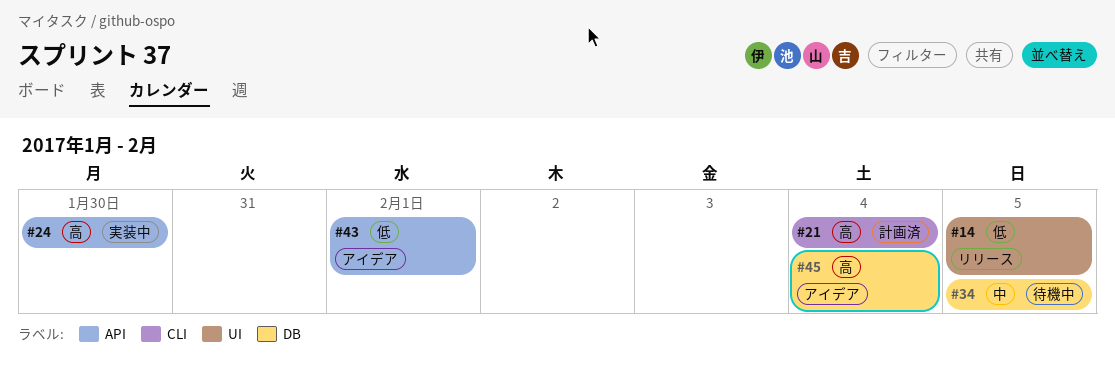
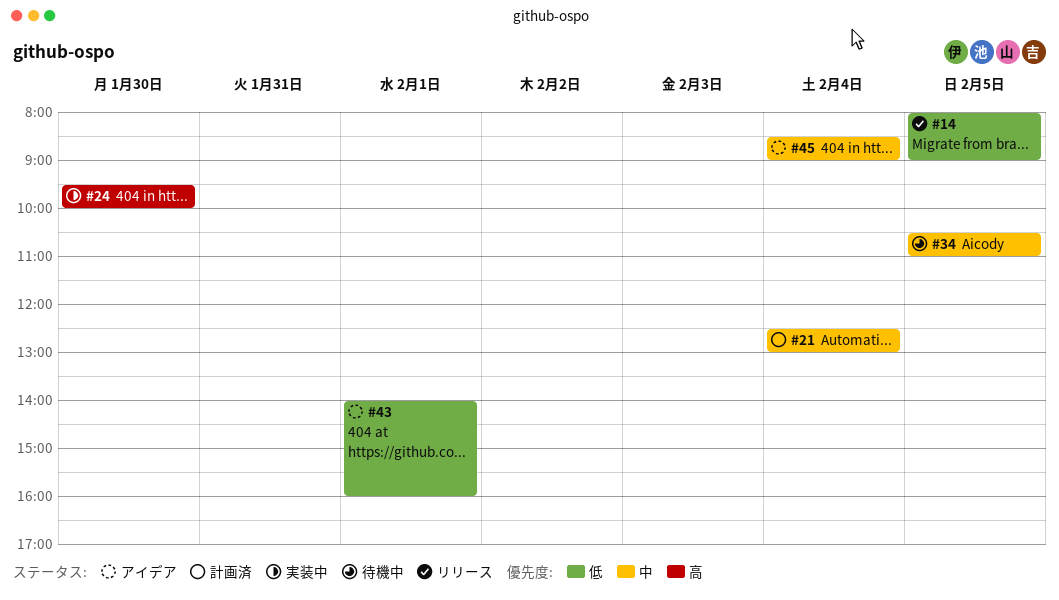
#21, priority: 高 -> 中
#45, priority: 高 -> 中

